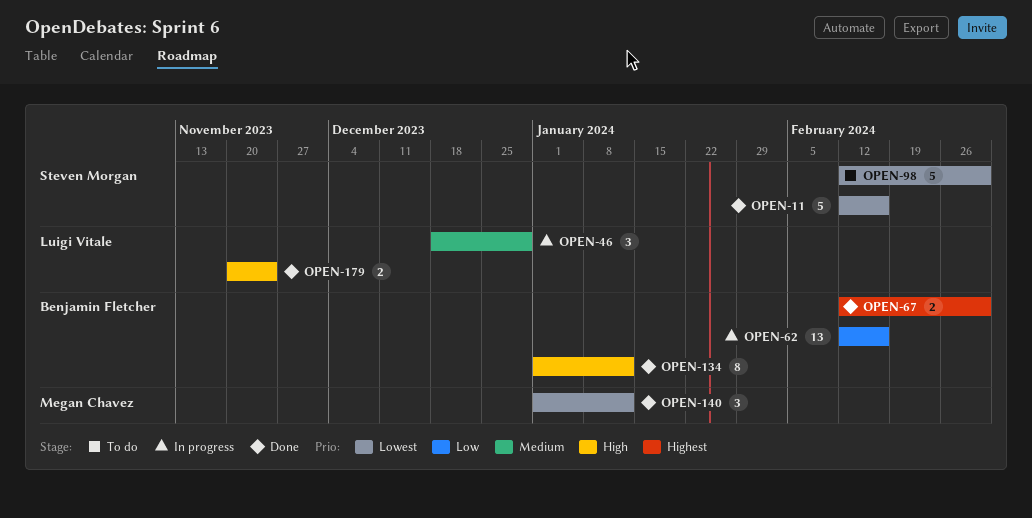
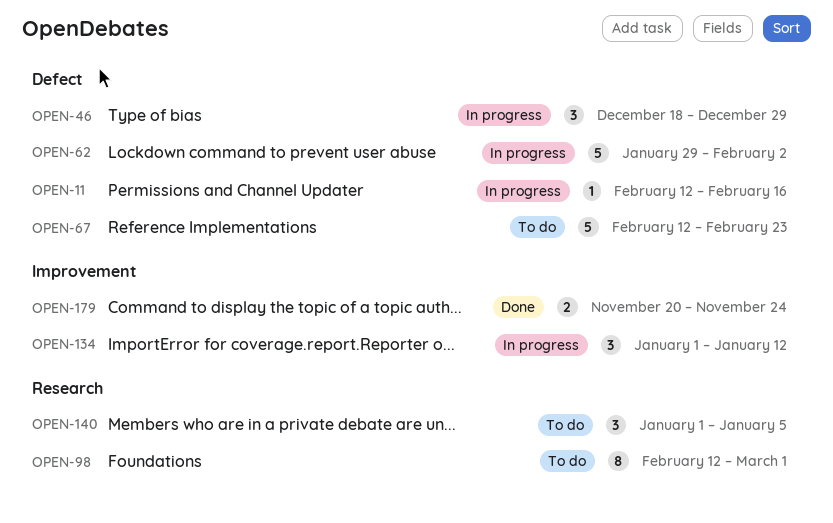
OPEN-11, status: Done -> In progress
OPEN-11, estimate: 5 -> 1
OPEN-62, estimate: 13 -> 5
OPEN-62, start: Feb 12 -> Jan 29
OPEN-62, due: Feb 16 -> Feb 2
OPEN-67, status: Done -> To do
OPEN-67, estimate: 2 -> 5
OPEN-67, due: Mar 1 -> Feb 23
OPEN-98, estimate: 5 -> 8
OPEN-134, status: Done -> In progress
OPEN-134, estimate: 8 -> 3
OPEN-140, status: Done -> To do
OPEN-140, due: Jan 12 -> Jan 5

